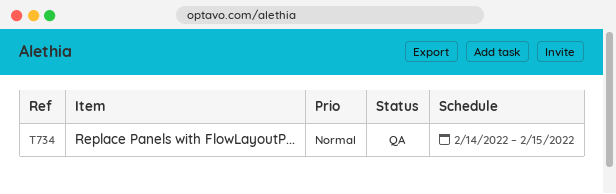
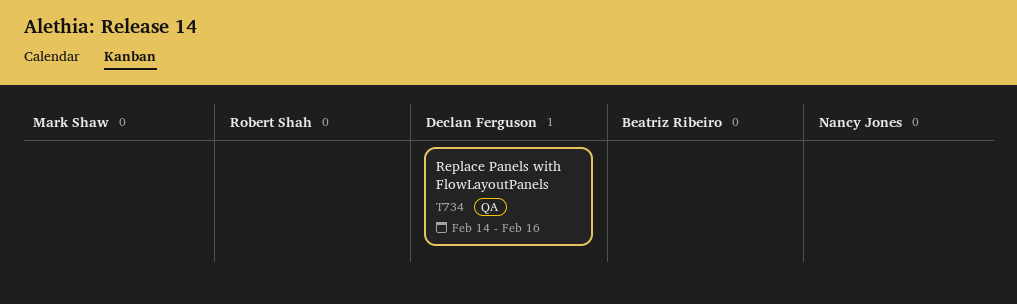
T734, due: Feb 15 -> Feb 16

